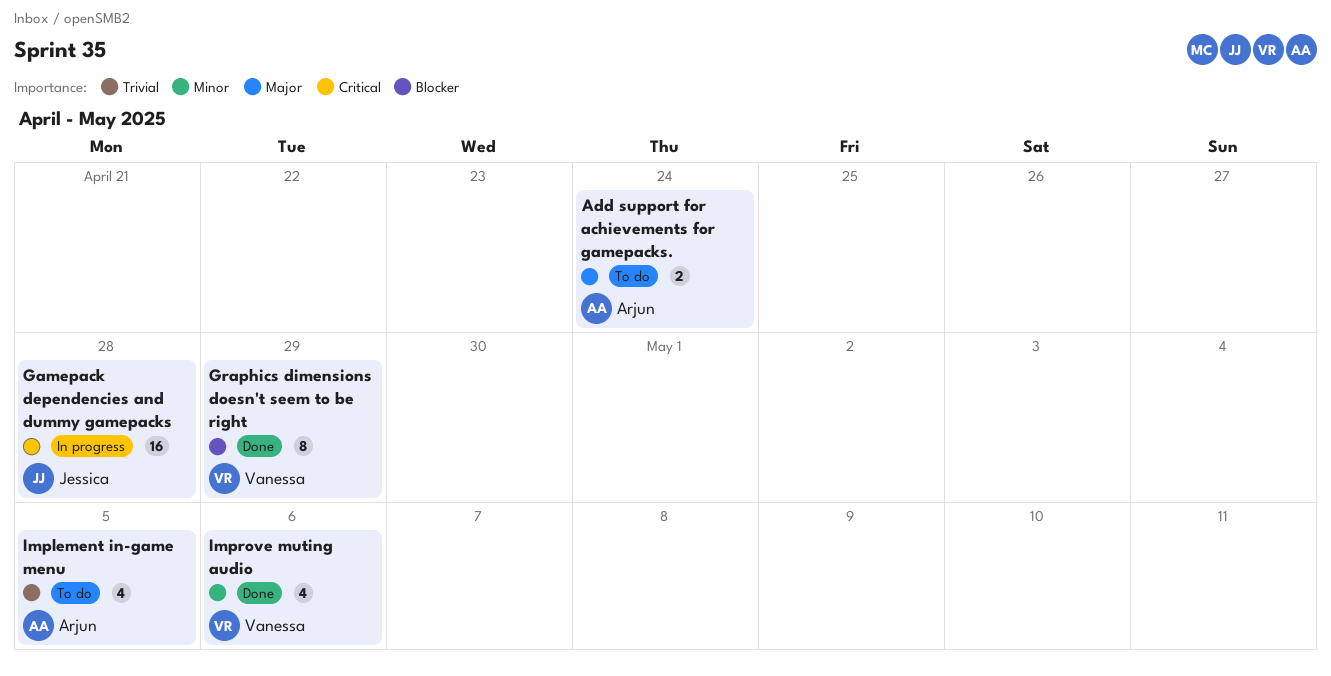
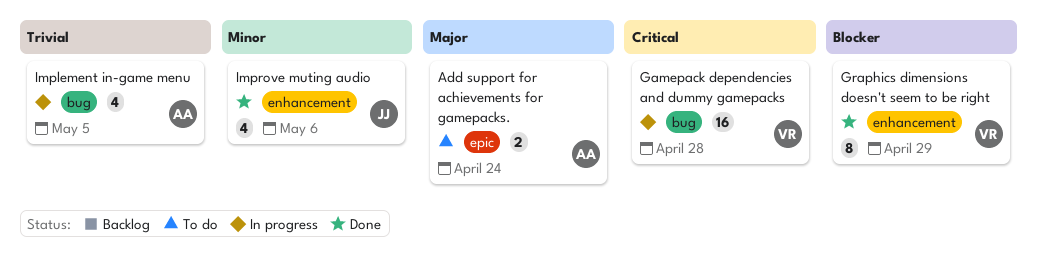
Gamepack dependencies and dummy gamepacks, owner: Jessica -> Vanessa
Implement in-game menu, status: To do -> In progress
Improve muting audio, owner: Vanessa -> Jessica

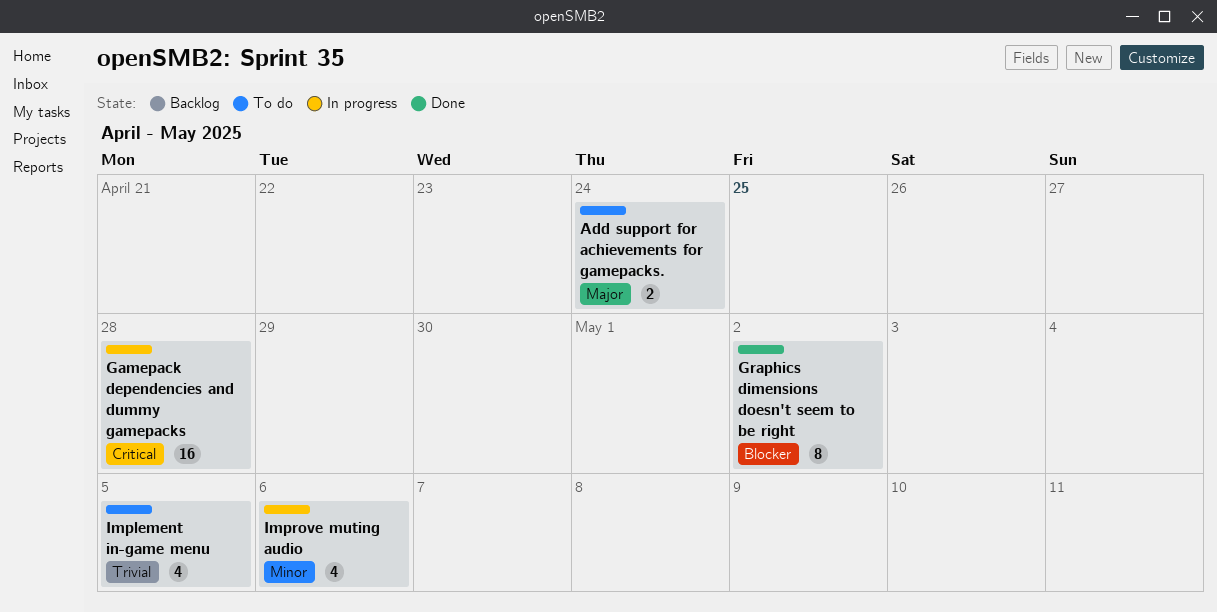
Graphics dimensions doesn't seem to be right, due: Apr 29 -> May 2
Implement in-game menu, status: In progress -> To do
Improve muting audio, status: Done -> In progress

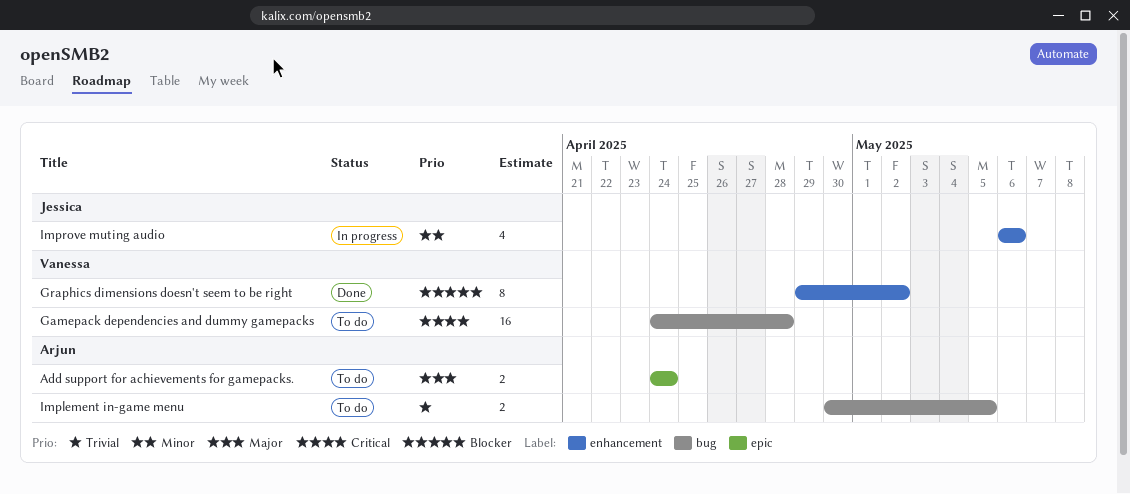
Gamepack dependencies and dummy gamepacks, status: In progress -> To do
Implement in-game menu, estimate: 4 -> 2

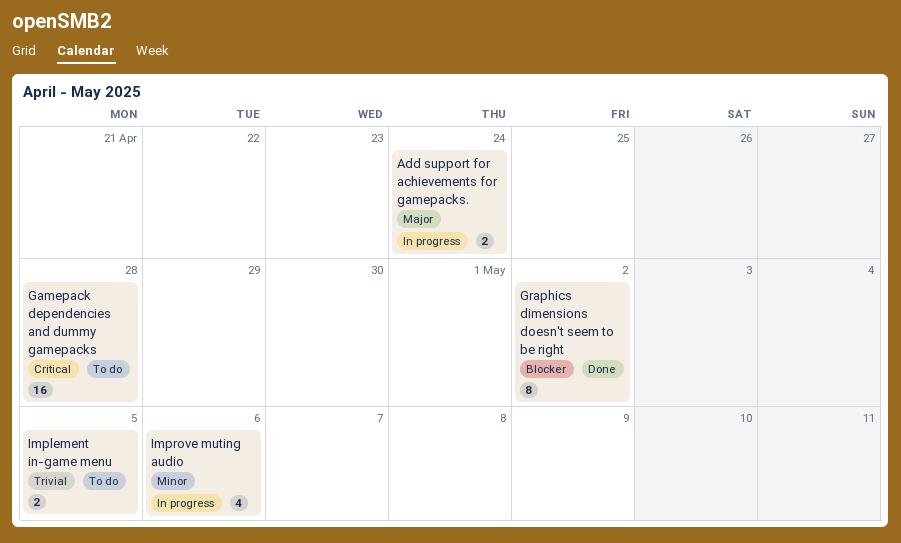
Add support for achievements for gamepacks., status: To do -> In progress

